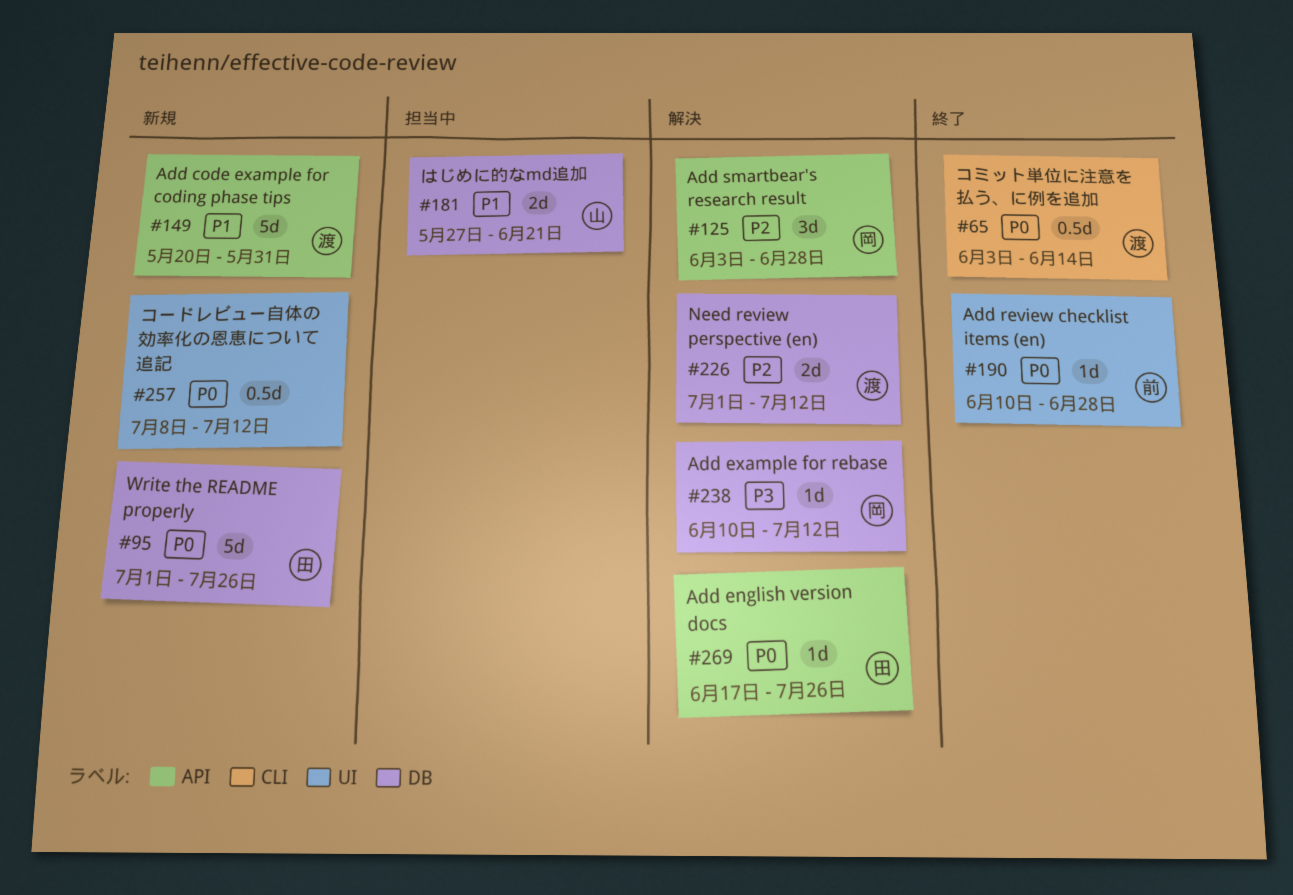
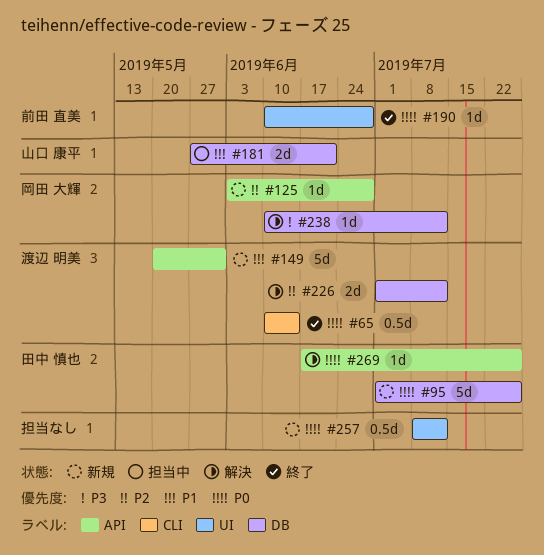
#65, start: Jun 3 -> Jun 10
#125, status: 解決 -> 新規
#125, estimate: 3d -> 1d

